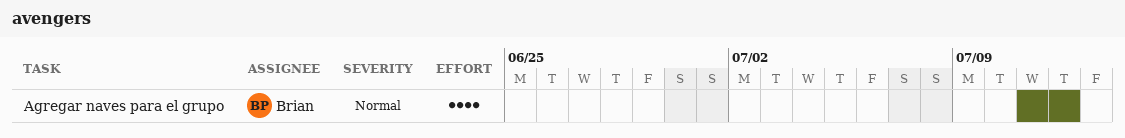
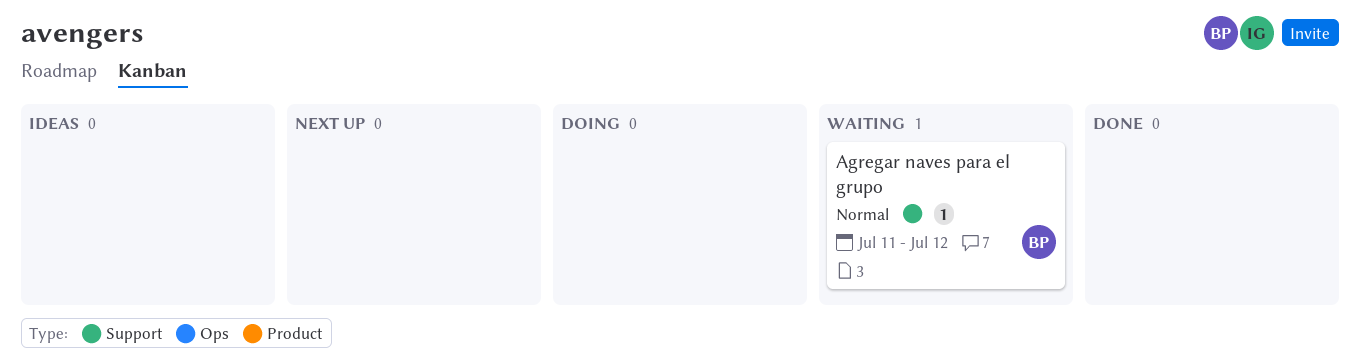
Agregar naves para el grupo, estimate: 4 -> 1

